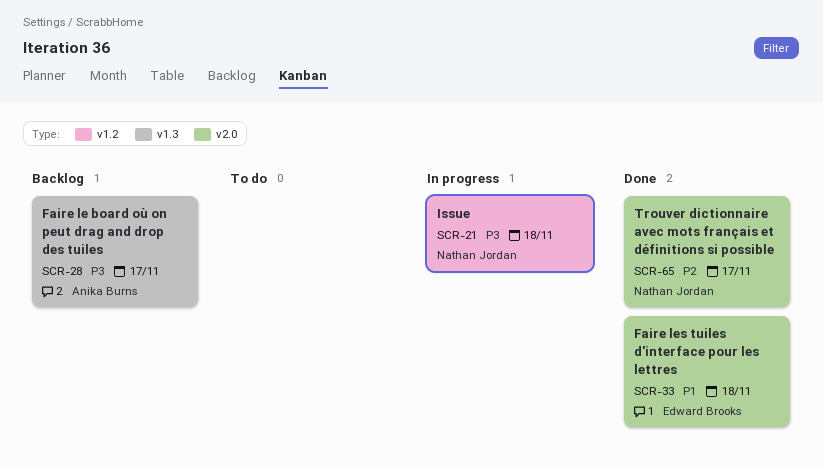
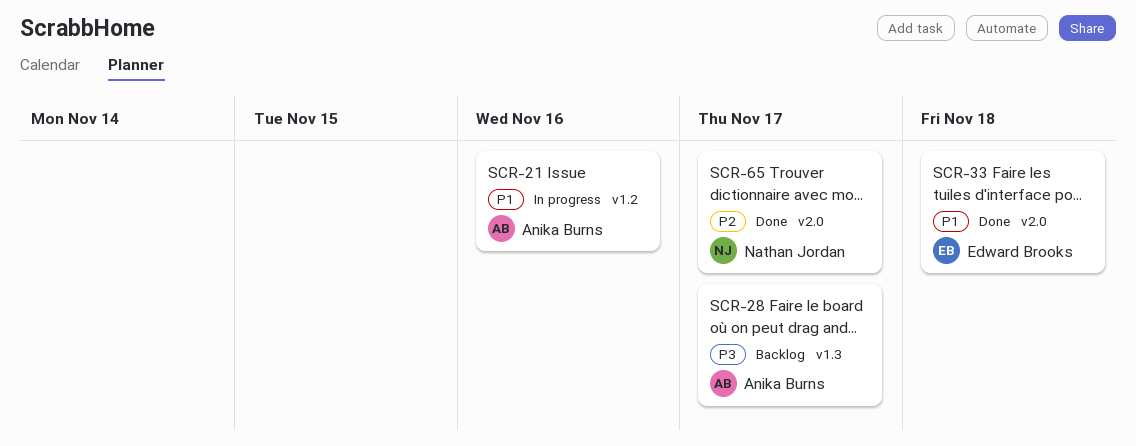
SCR-21, owner: Nathan Jordan -> Anika Burns
SCR-21, priority: P3 -> P1
SCR-21, due: Nov 18 -> Nov 16

